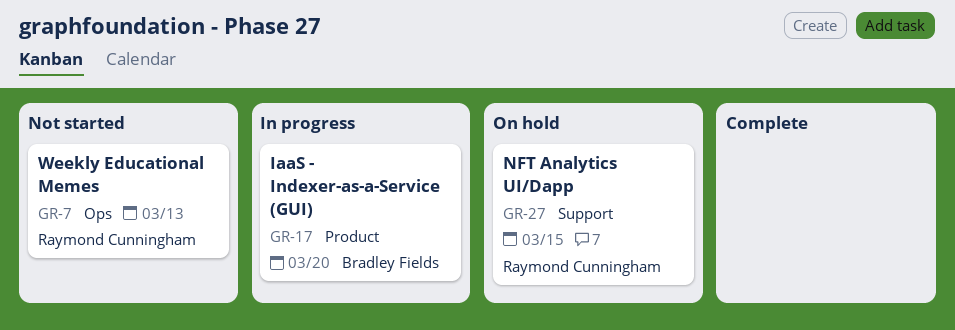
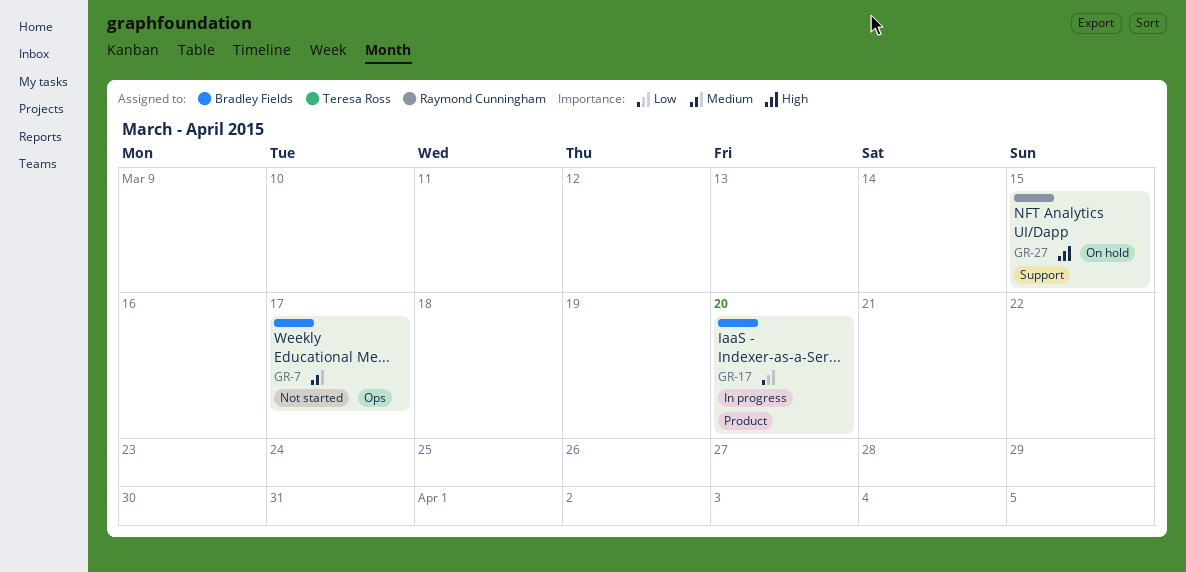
GR-7, owner: Raymond Cunningham -> Bradley Fields
GR-7, due: Mar 13 -> Mar 17

